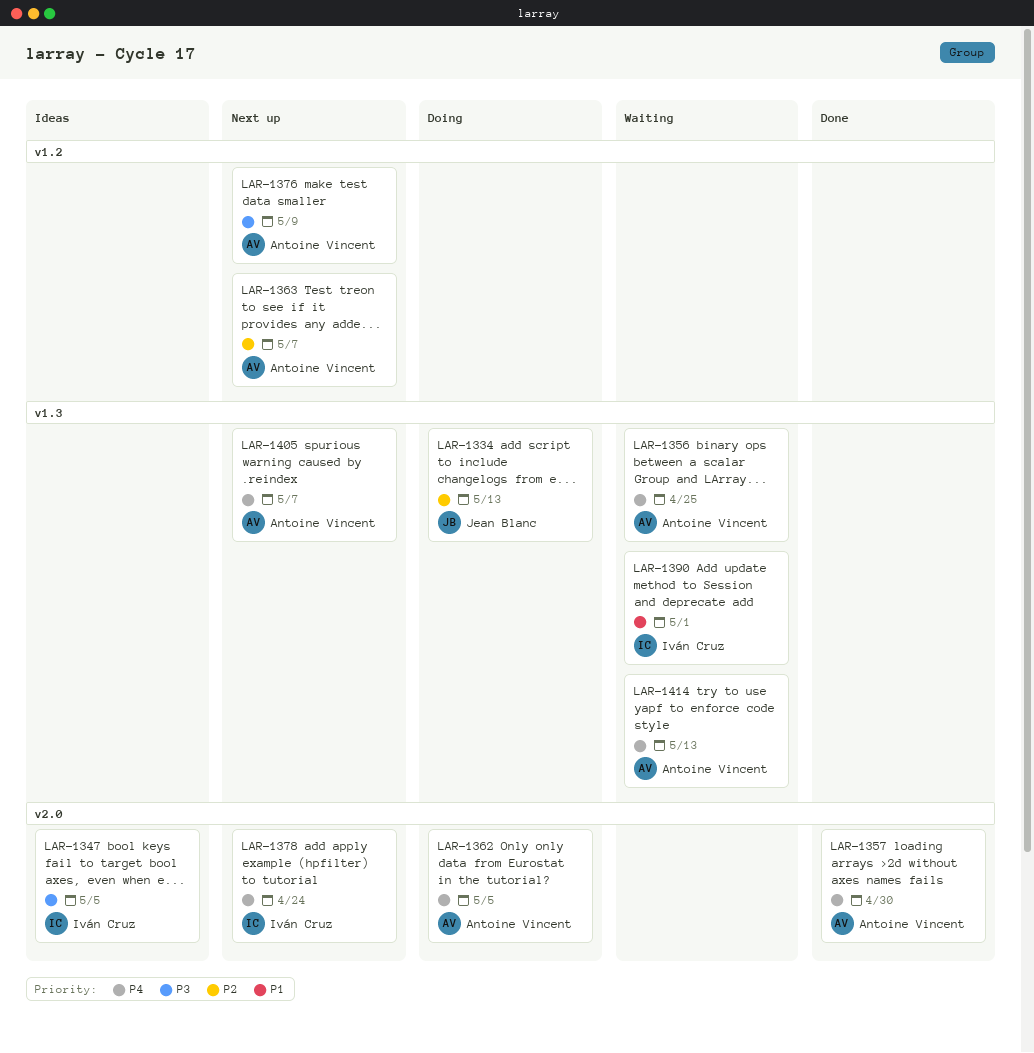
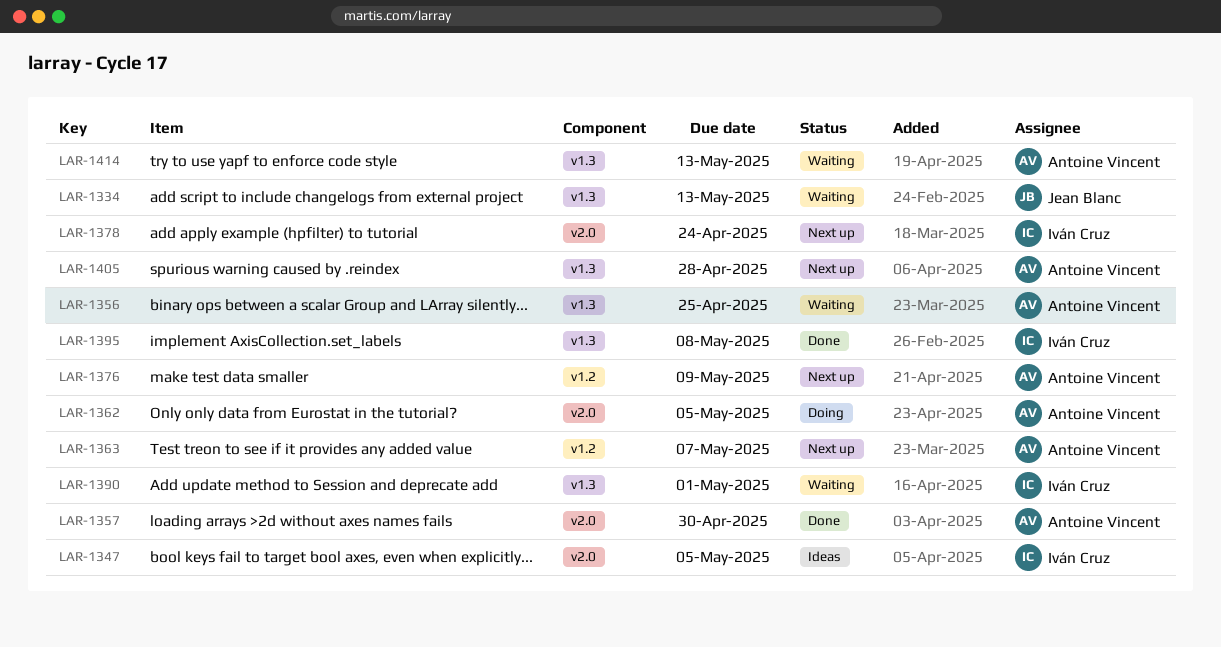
LAR-1334, status: Doing -> Waiting
LAR-1395: none -> present
LAR-1405, due: May 7 -> Apr 28

